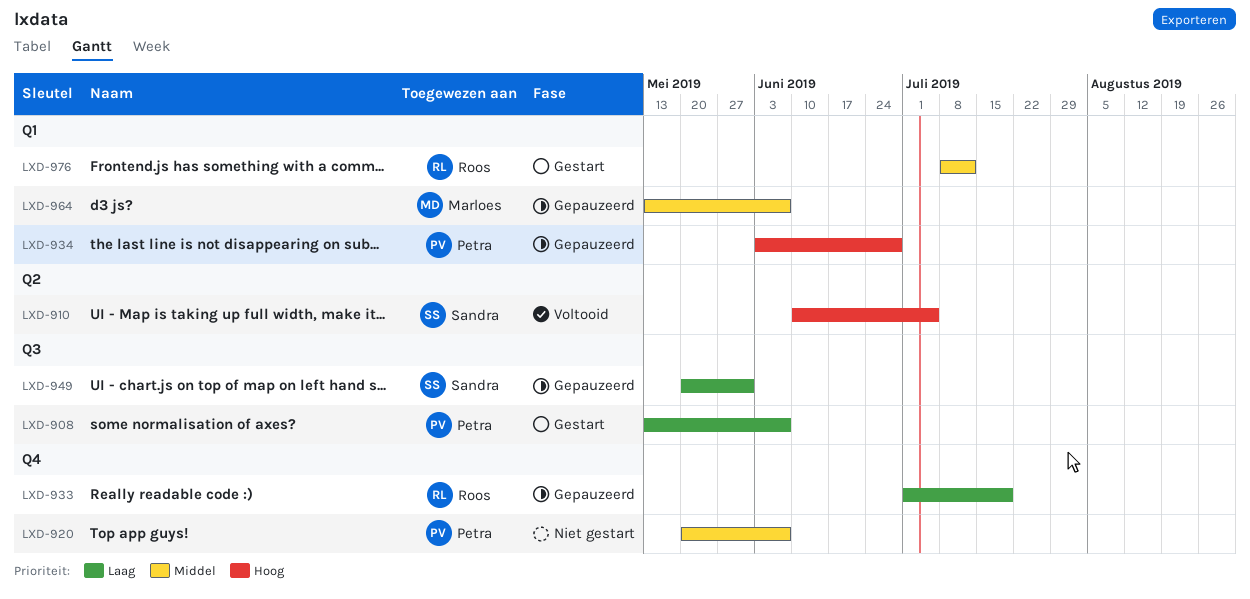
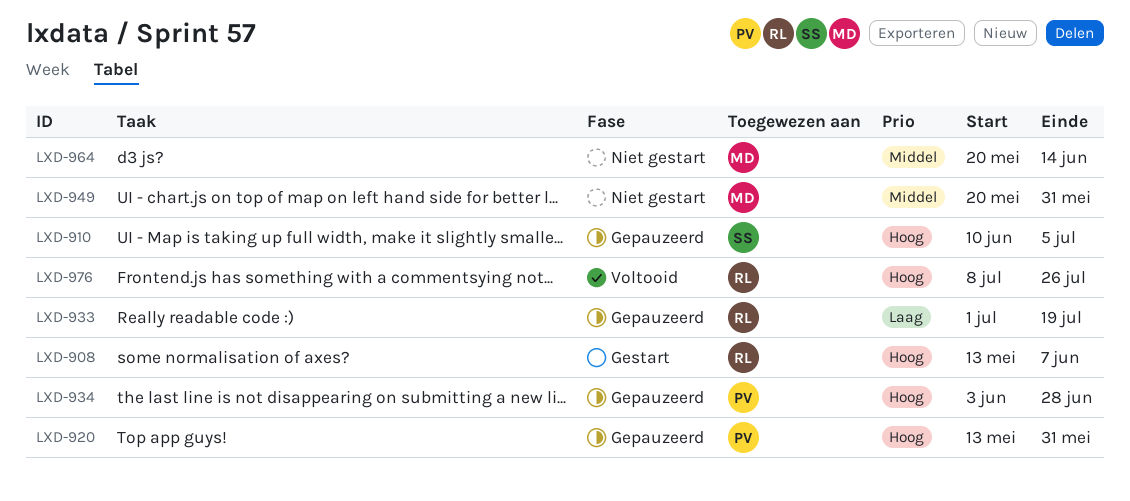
LXD-908, owner: Petra -> Roos
LXD-908, priority: Laag -> Hoog
LXD-910, status: Voltooid -> Gepauzeerd
LXD-920, status: Niet gestart -> Gepauzeerd
LXD-920, priority: Middel -> Hoog
LXD-920, start: May 20 -> May 13
LXD-920, due: Jun 7 -> May 31
LXD-949, status: Gepauzeerd -> Niet gestart
LXD-949, owner: Sandra -> Marloes
LXD-949, priority: Laag -> Middel
LXD-964, status: Gepauzeerd -> Niet gestart
LXD-964, start: May 13 -> May 20
LXD-964, due: Jun 7 -> Jun 14
LXD-976, status: Gestart -> Voltooid
LXD-976, priority: Middel -> Hoog
LXD-976, due: Jul 12 -> Jul 26

